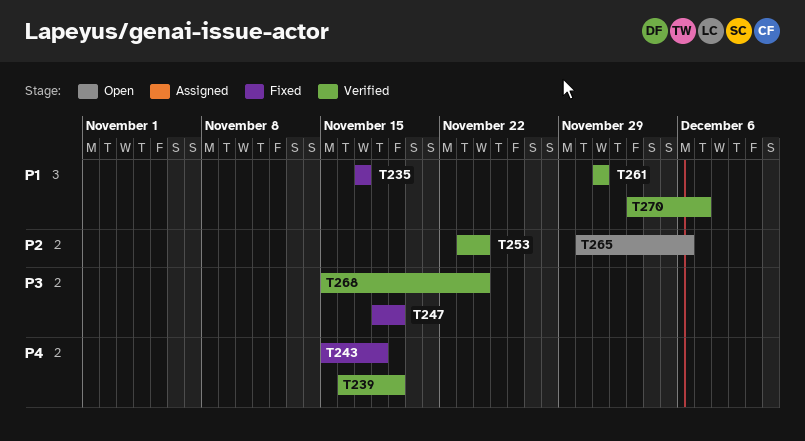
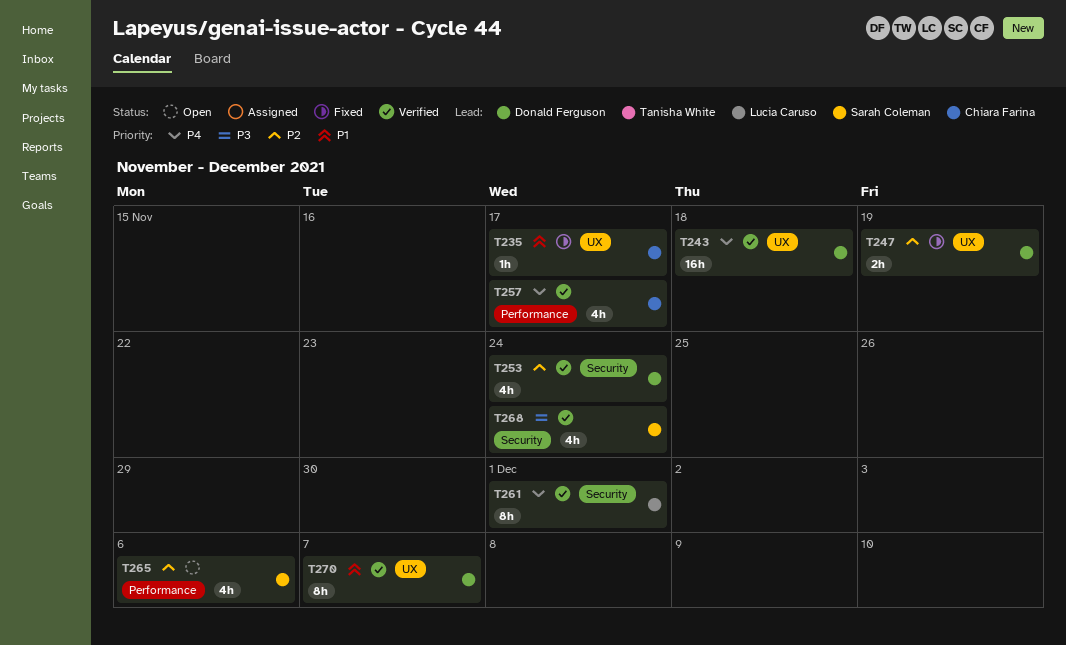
T239: present -> none
T243, status: Fixed -> Verified
T247, priority: P3 -> P2
T257: none -> present
T261, priority: P1 -> P4

